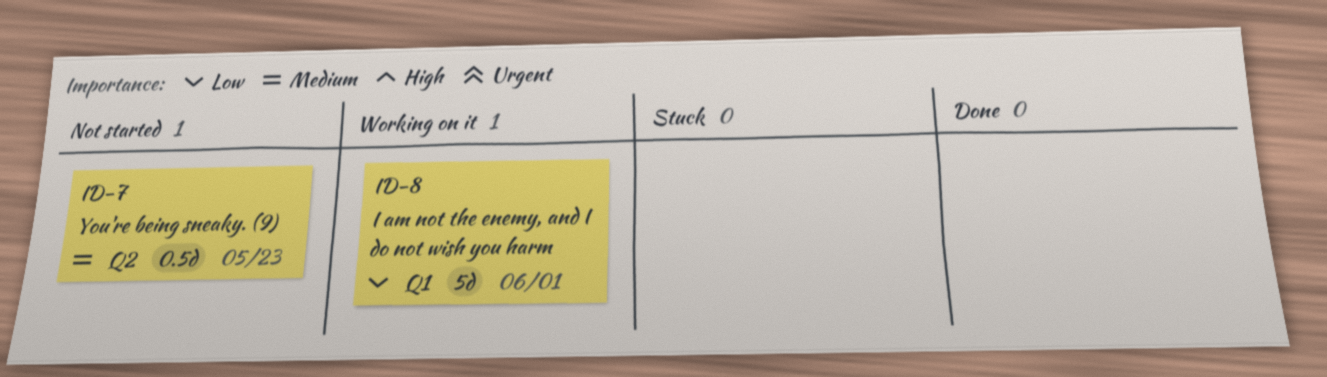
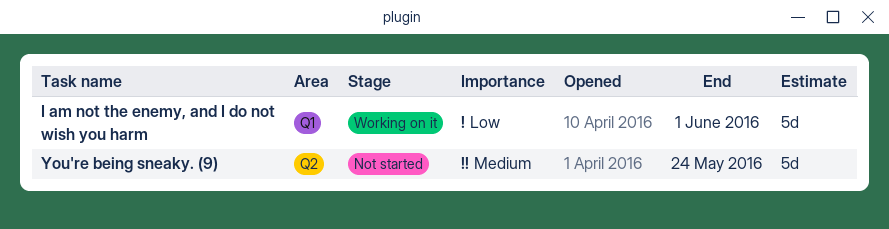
You're being sneaky. (9), estimate: 0.5d -> 5d
You're being sneaky. (9), due: May 23 -> May 24

